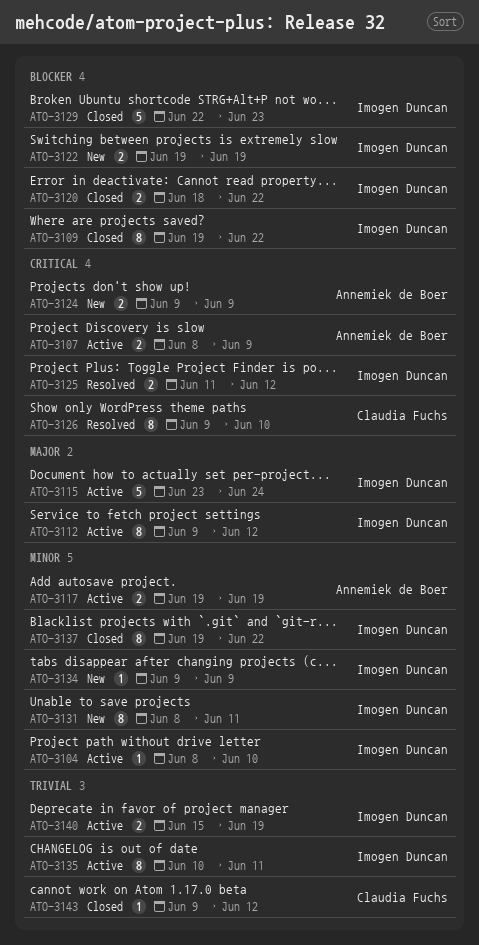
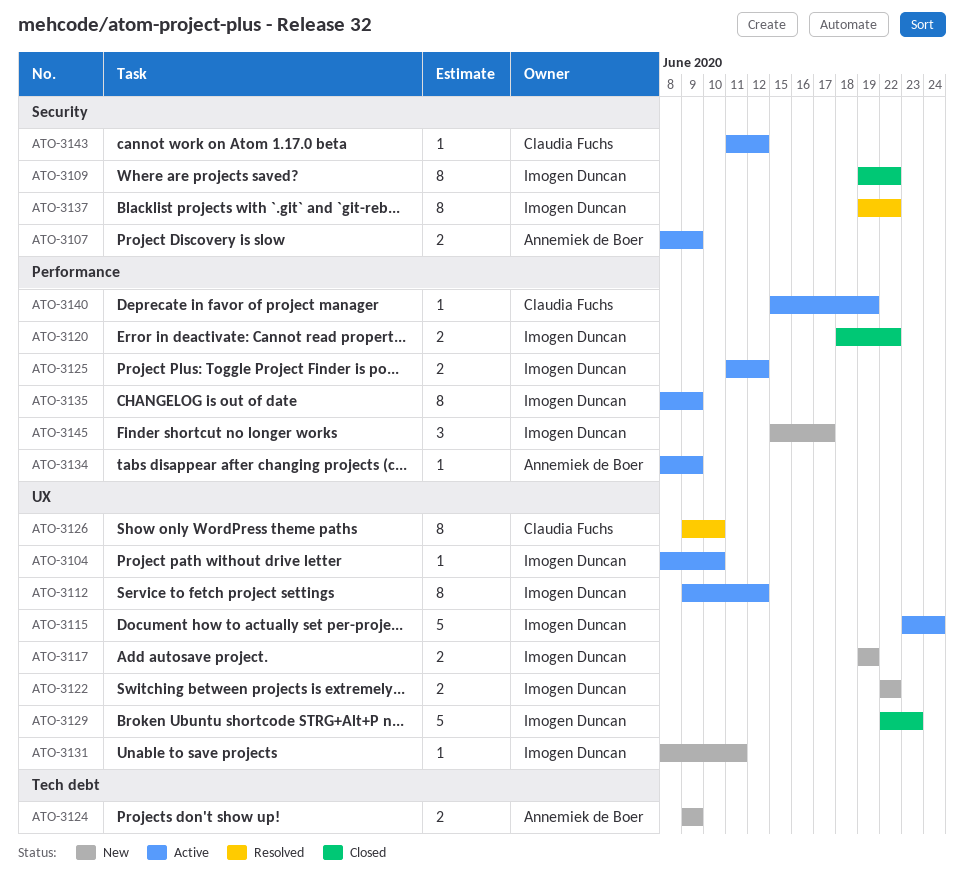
ATO-3117, status: Active -> New
ATO-3117, owner: Annemiek de Boer -> Imogen Duncan
ATO-3122, start: Jun 19 -> Jun 22
ATO-3122, due: Jun 19 -> Jun 22
ATO-3125, status: Resolved -> Active
ATO-3131, estimate: 8 -> 1
ATO-3134, status: New -> Active
ATO-3134, owner: Imogen Duncan -> Annemiek de Boer
ATO-3134, start: Jun 9 -> Jun 8
ATO-3135, start: Jun 10 -> Jun 8
ATO-3135, due: Jun 11 -> Jun 9
ATO-3137, status: Closed -> Resolved
ATO-3140, owner: Imogen Duncan -> Claudia Fuchs
ATO-3140, estimate: 2 -> 1
ATO-3143, status: Closed -> Active
ATO-3143, start: Jun 9 -> Jun 11
ATO-3145: none -> present

